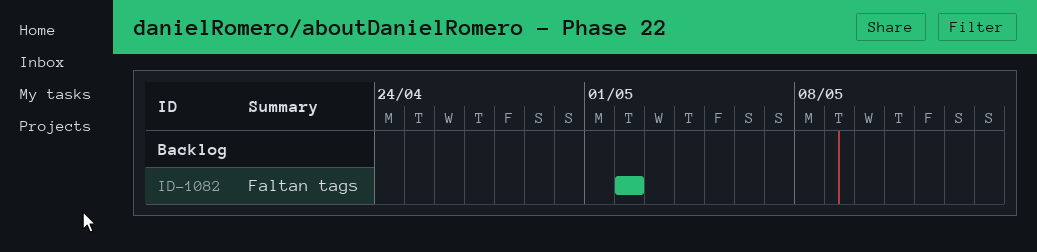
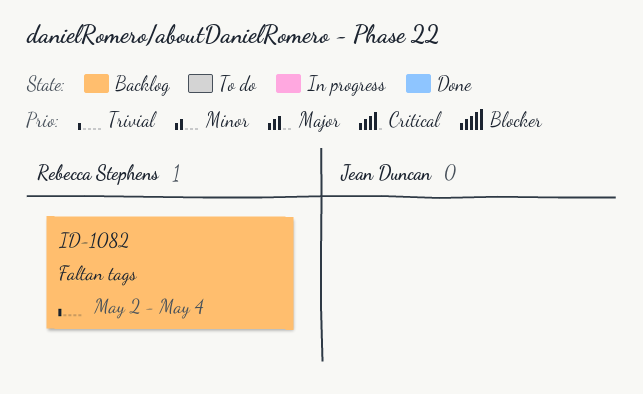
ID-1082, due: May 2 -> May 4

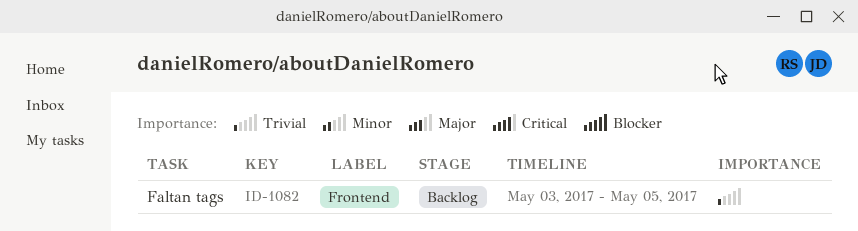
ID-1082, start: May 2 -> May 3
ID-1082, due: May 4 -> May 5

